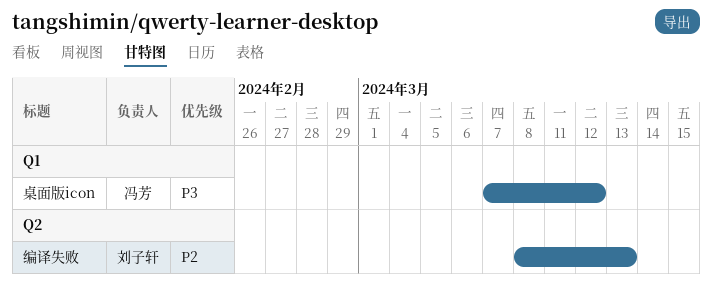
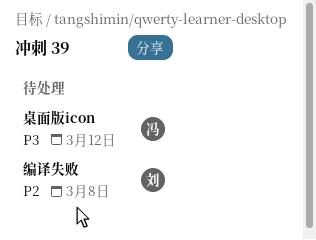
编译失败, due: Mar 13 -> Mar 8

